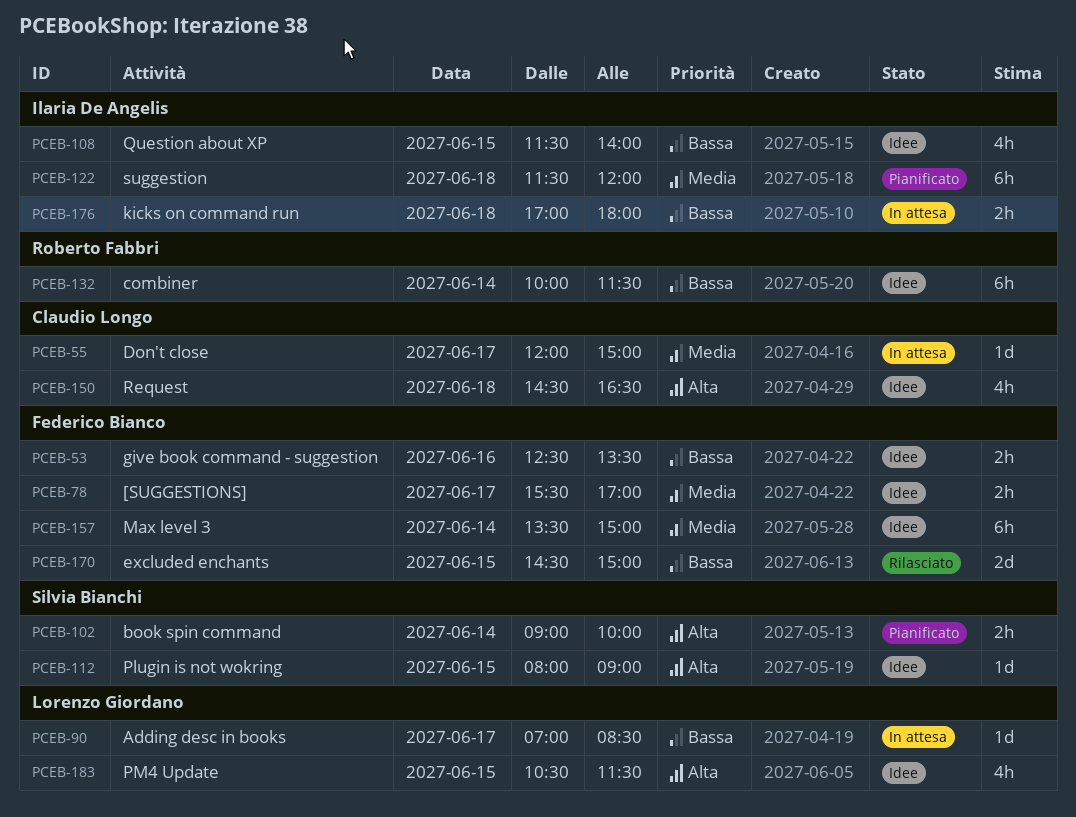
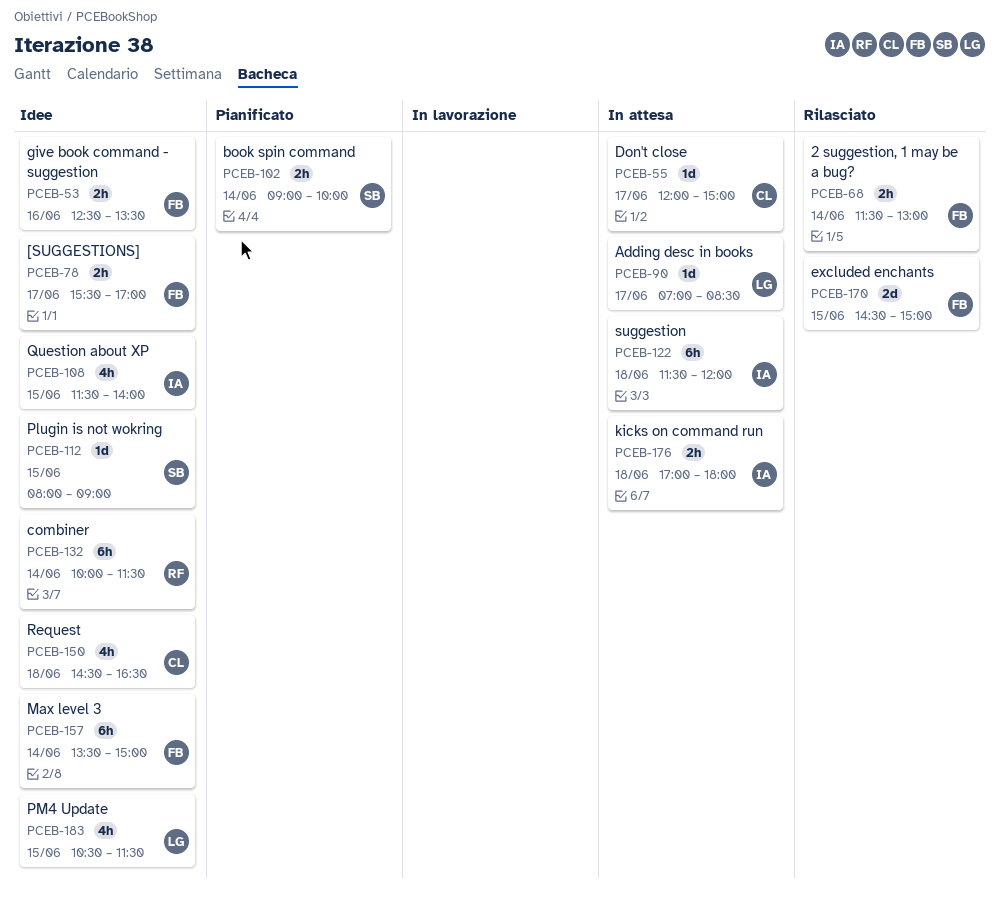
PCEB-68: none -> present
PCEB-122, status: Pianificato -> In attesa

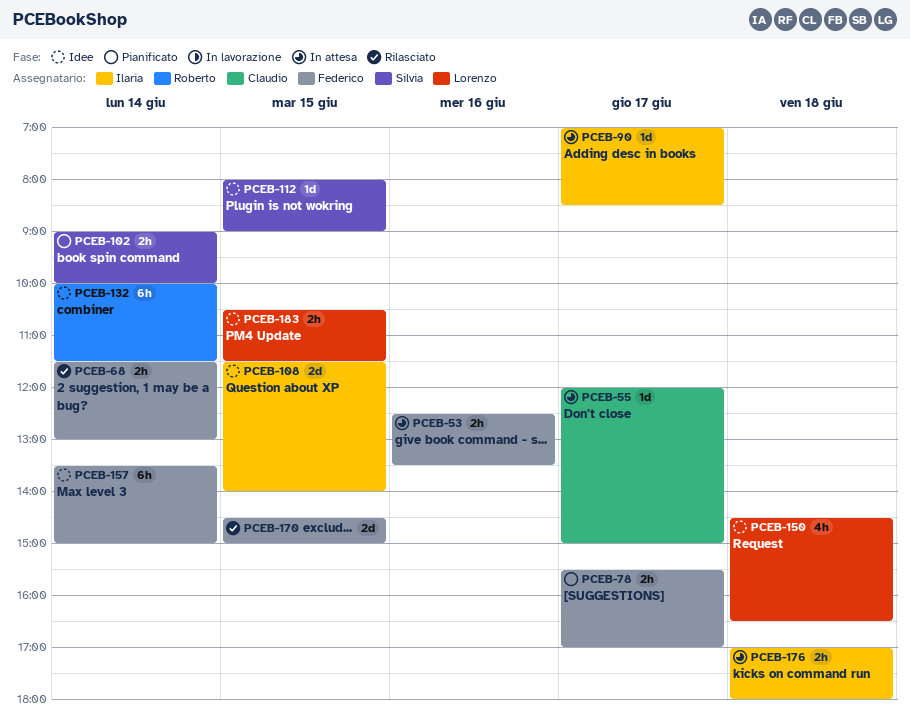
PCEB-53, status: Idee -> In attesa
PCEB-78, status: Idee -> Pianificato
PCEB-90, owner: Lorenzo -> Ilaria
PCEB-108, estimate: 4h -> 2d
PCEB-122: present -> none
PCEB-150, owner: Claudio -> Lorenzo
PCEB-183, estimate: 4h -> 2h

